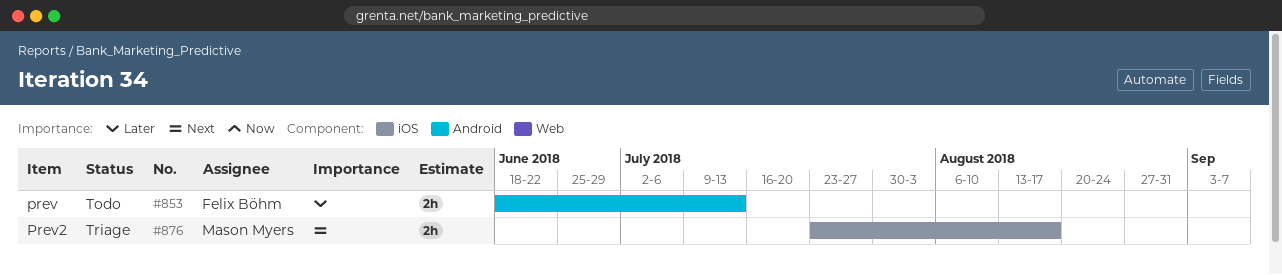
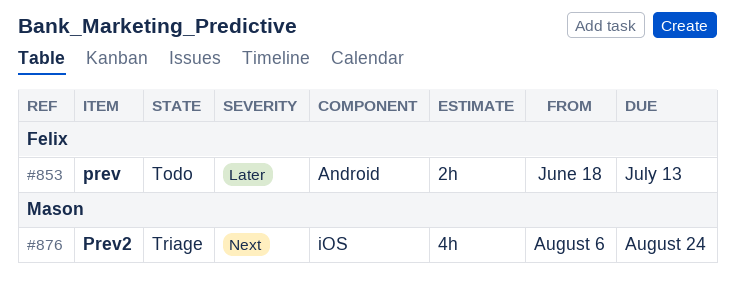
#876, estimate: 2h -> 4h
#876, start: Jul 23 -> Aug 6
#876, due: Aug 17 -> Aug 24

